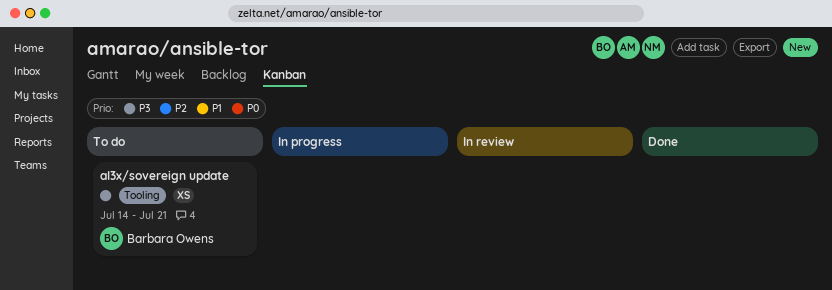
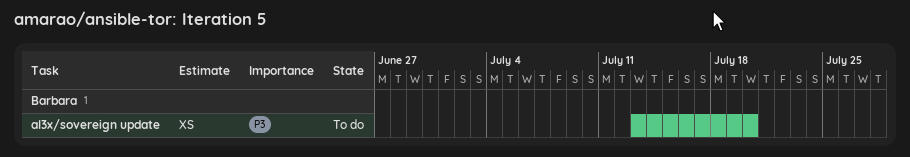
al3x/sovereign update, start: Jul 14 -> Jul 13
al3x/sovereign update, due: Jul 21 -> Jul 20

